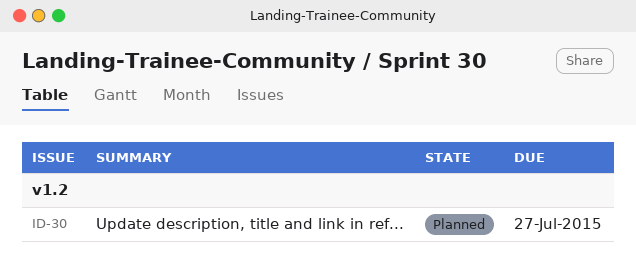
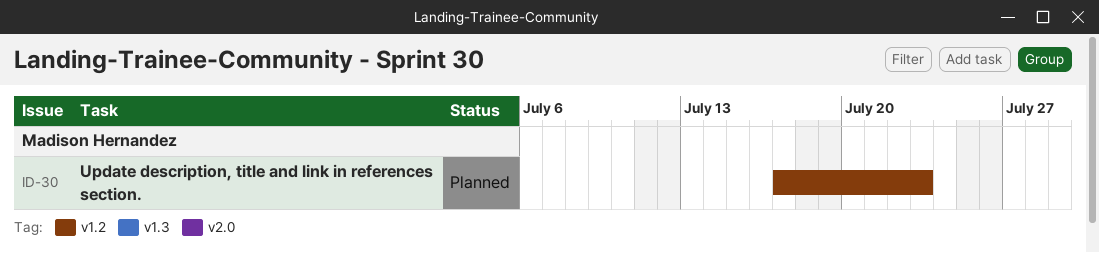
ID-30, due: Jul 27 -> Jul 23

